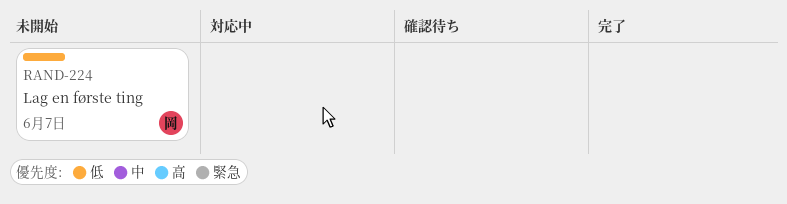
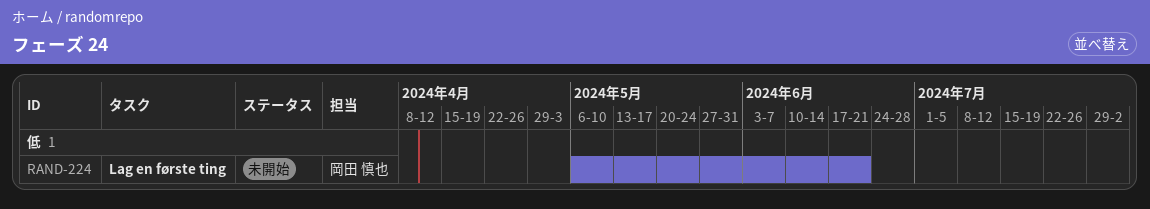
RAND-224, due: Jun 7 -> Jun 21

